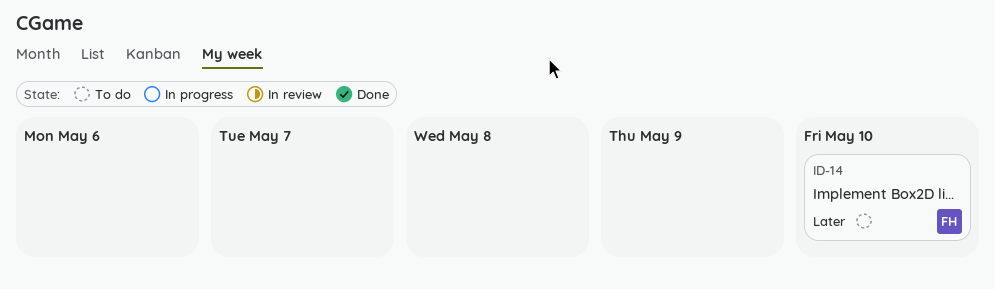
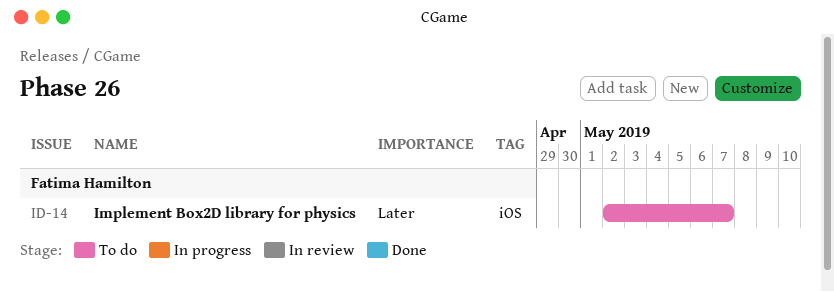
ID-14, due: May 10 -> May 7

